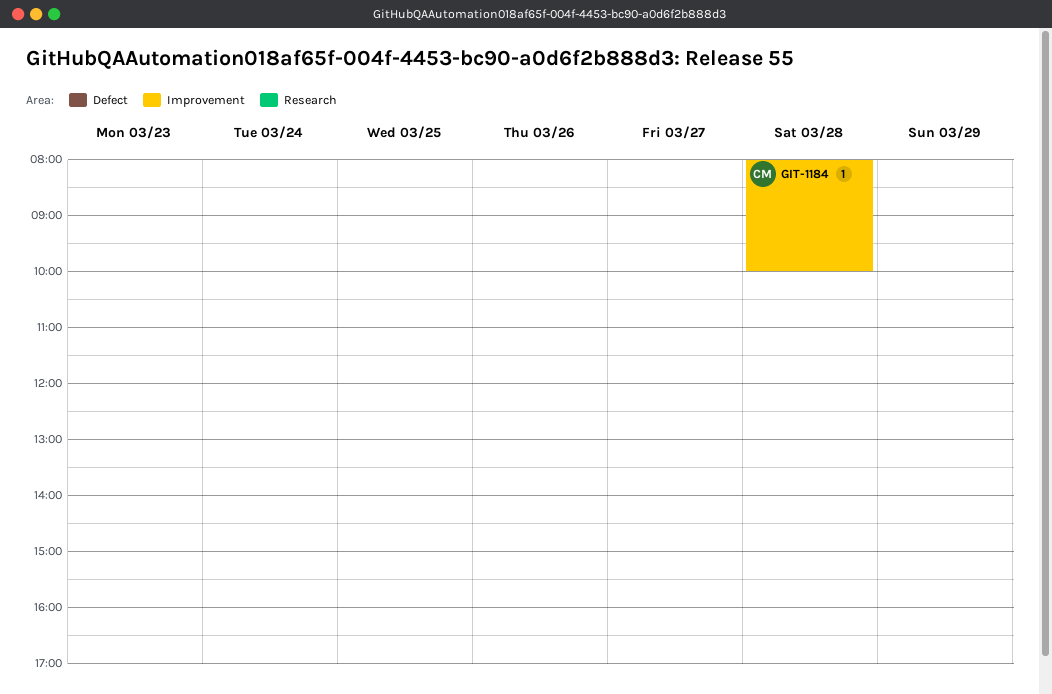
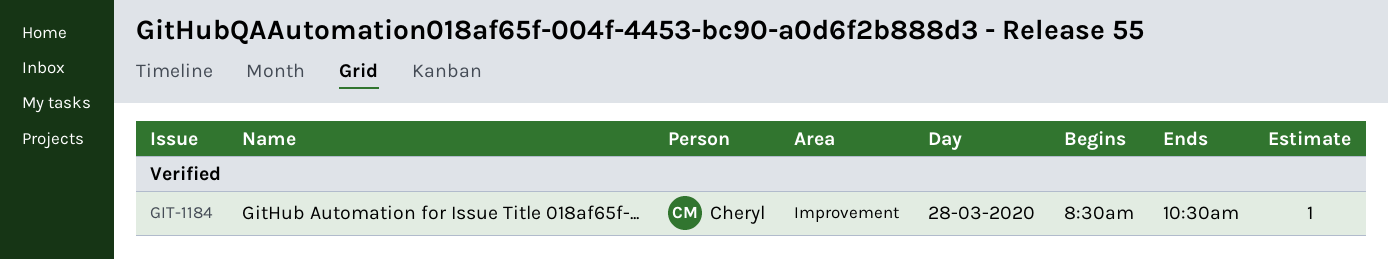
GIT-1184, begins: 08:00 -> 08:30
GIT-1184, ends: 10:00 -> 10:30

